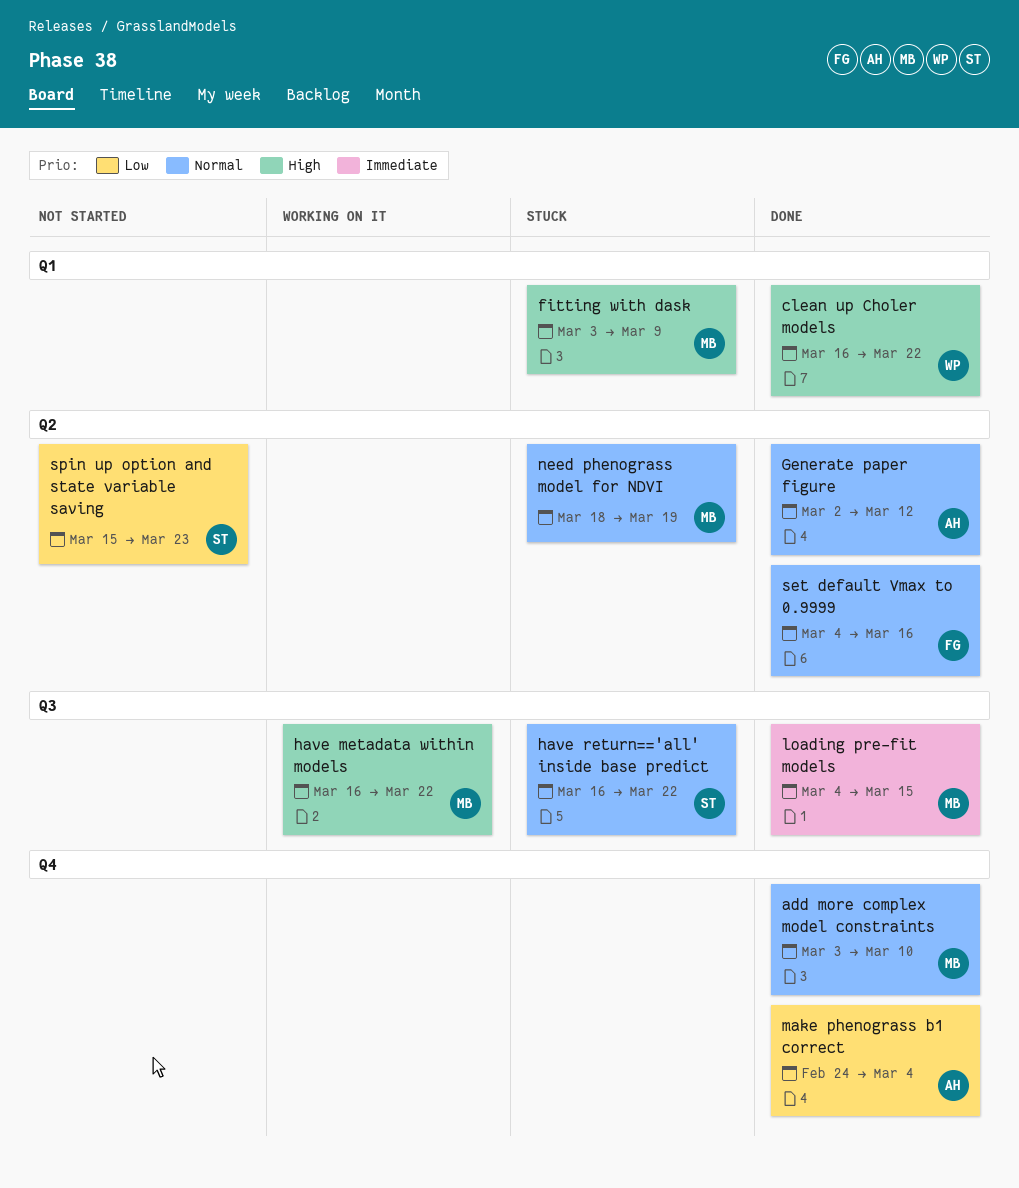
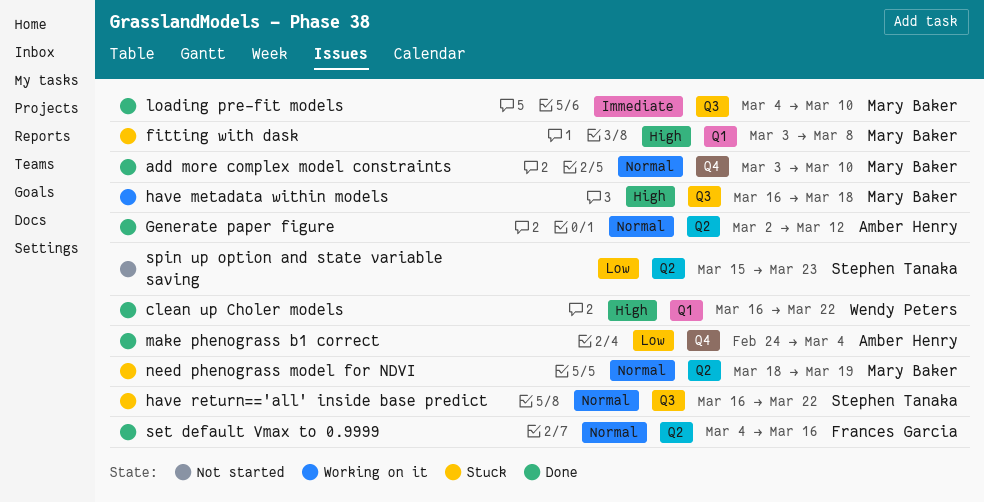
fitting with dask, due: Mar 9 -> Mar 8
have metadata within models, due: Mar 22 -> Mar 18
loading pre-fit models, due: Mar 15 -> Mar 10

